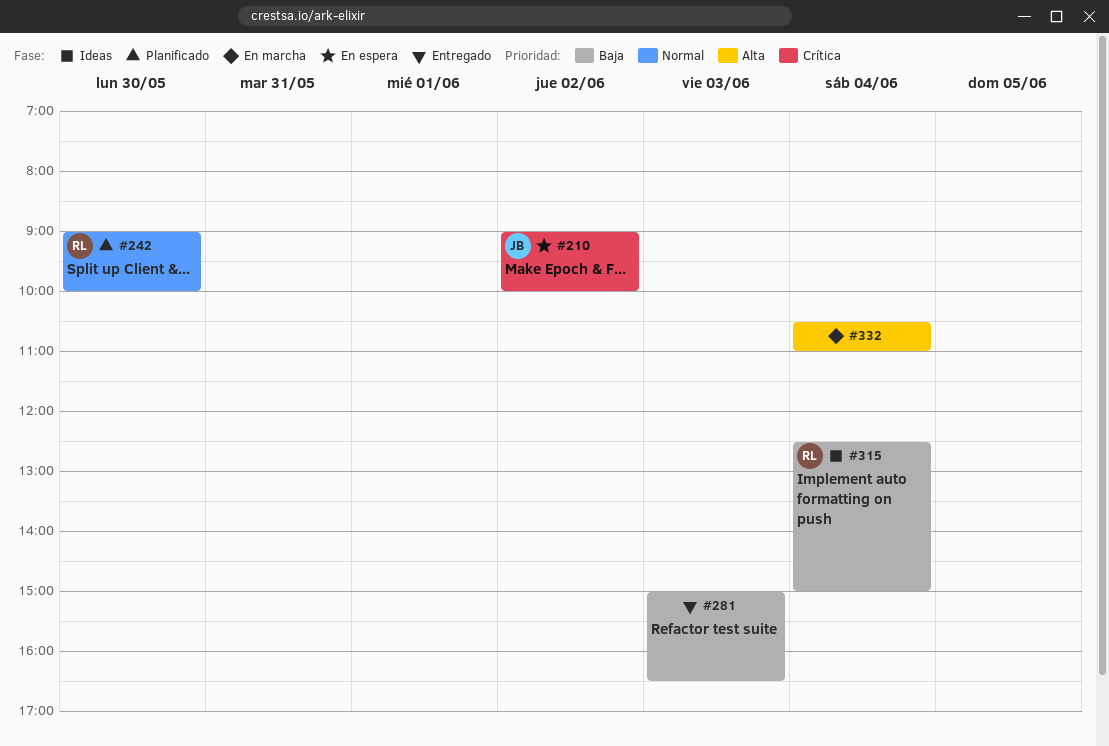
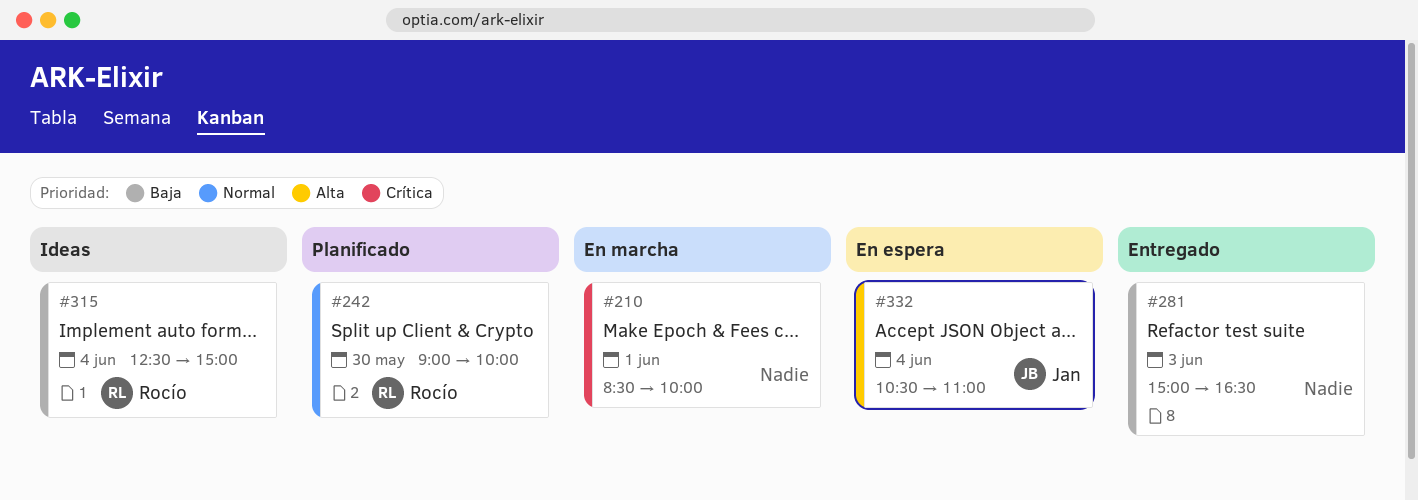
#210, status: En espera -> En marcha
#210, owner: Jan -> none
#210, day: Jun 2 -> Jun 1
#210, begins: 09:00 -> 08:30
#332, status: En marcha -> En espera
#332, owner: none -> Jan

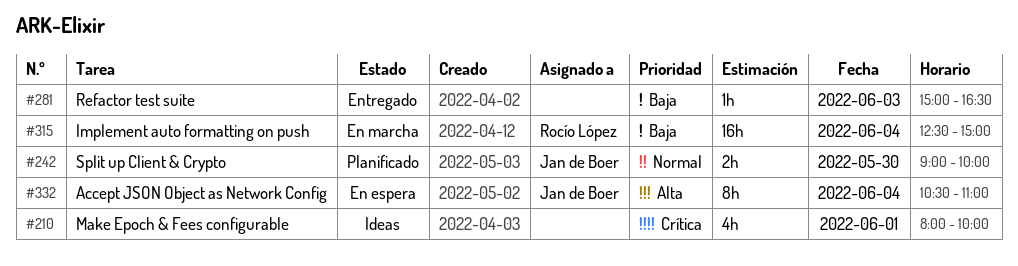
#210, status: En marcha -> Ideas
#210, begins: 08:30 -> 08:00
#242, owner: Rocío López -> Jan de Boer
#315, status: Ideas -> En marcha

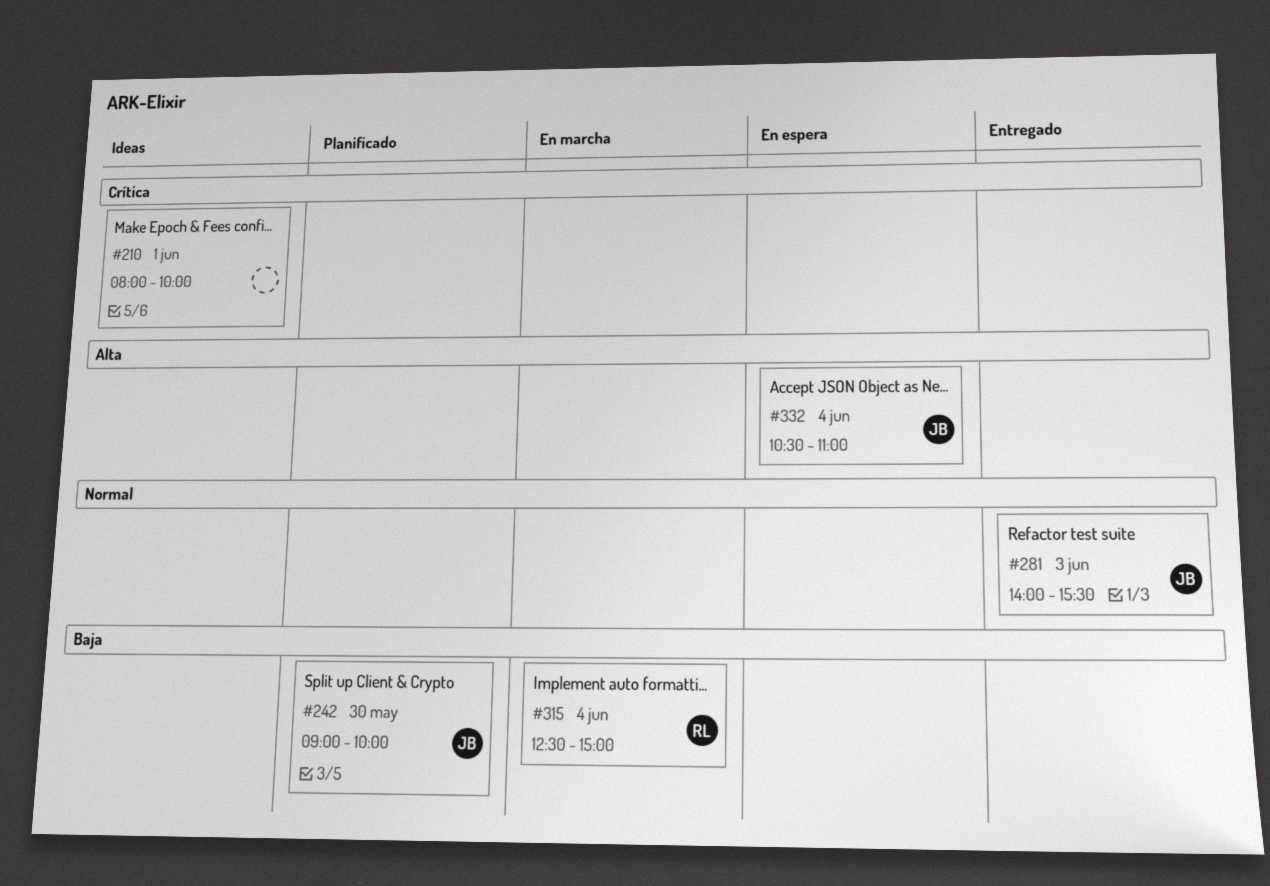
#242, priority: Normal -> Baja
#281, owner: none -> Jan de Boer
#281, priority: Baja -> Normal
#281, begins: 15:00 -> 14:00
#281, ends: 16:30 -> 15:30

